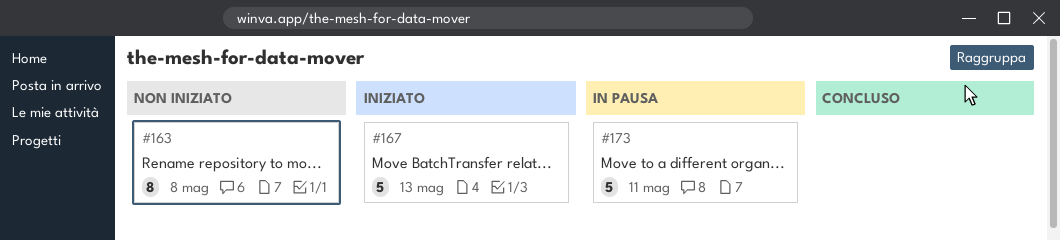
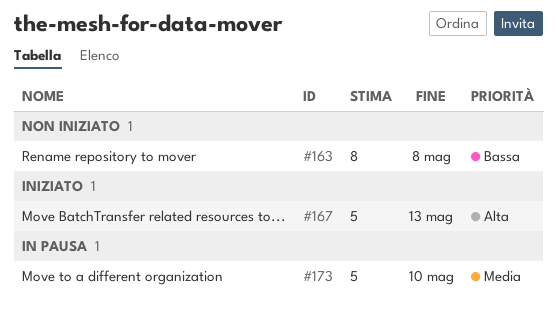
#173, due: May 11 -> May 10

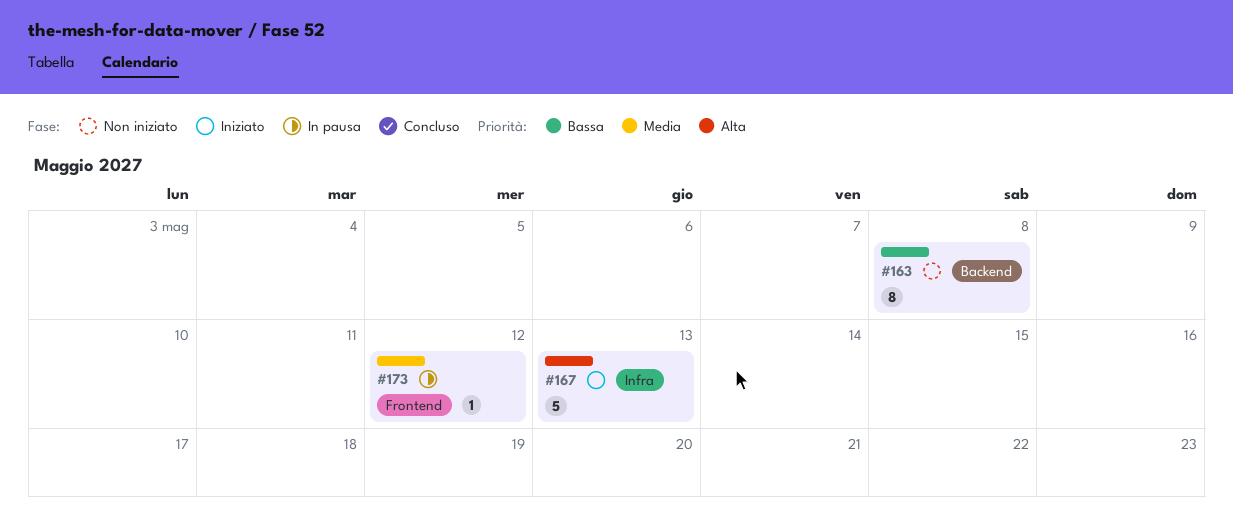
#173, estimate: 5 -> 1
#173, due: May 10 -> May 12

